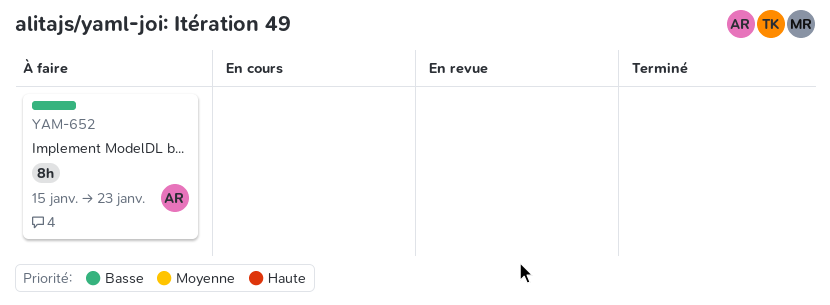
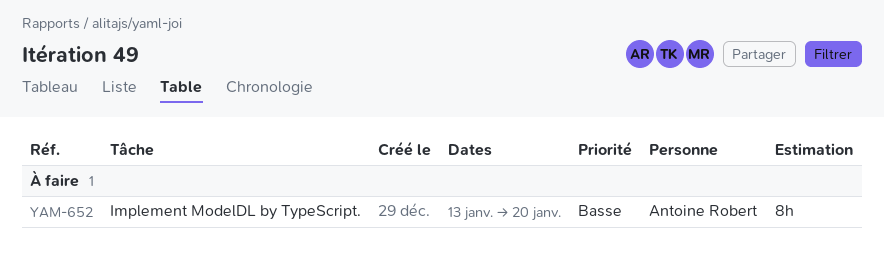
YAM-652, start: Jan 15 -> Jan 13
YAM-652, due: Jan 23 -> Jan 20

